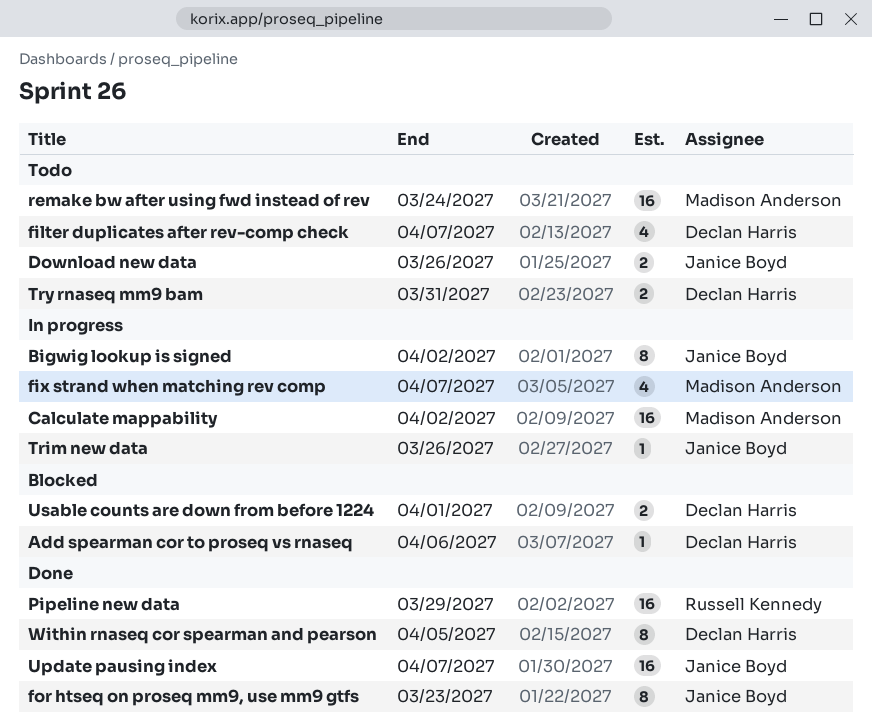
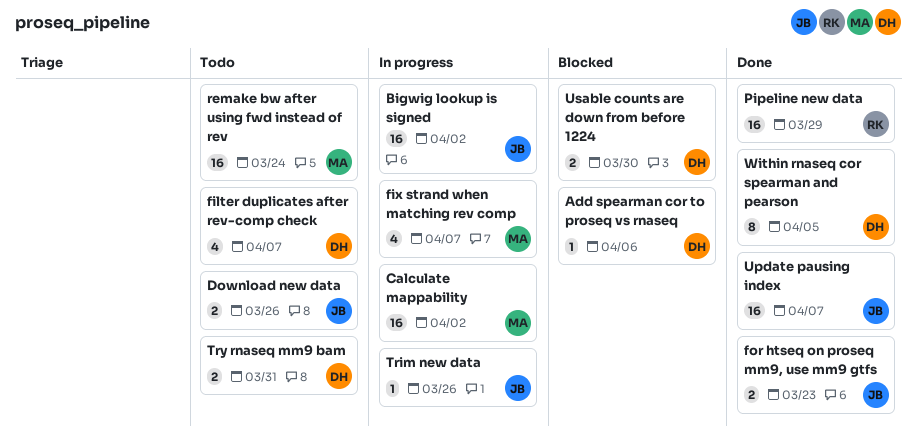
Bigwig lookup is signed, estimate: 8 -> 16
for htseq on proseq mm9, use mm9 gtfs, estimate: 8 -> 2
Usable counts are down from before 1224, due: Apr 1 -> Mar 30

